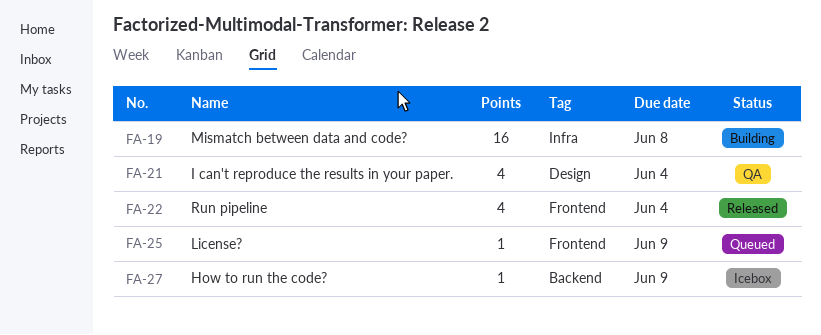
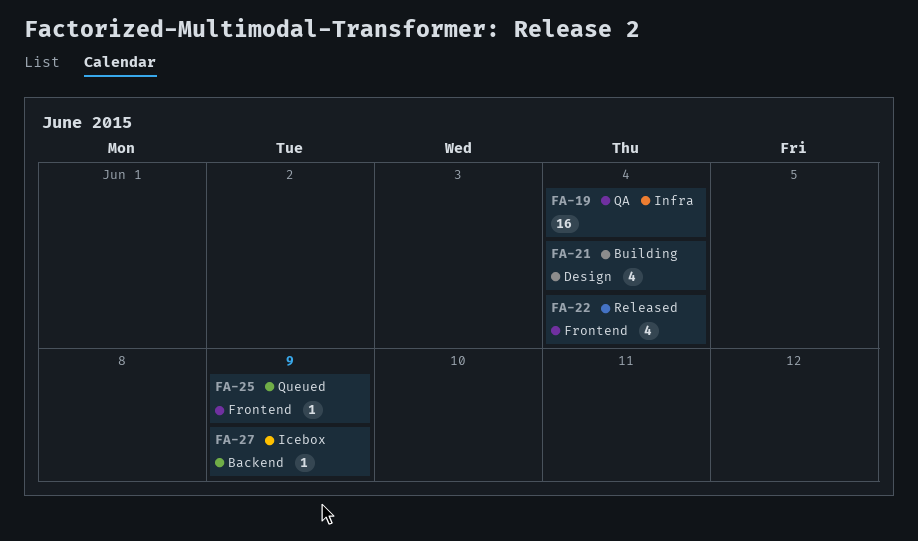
FA-19, status: Building -> QA
FA-19, due: Jun 8 -> Jun 4
FA-21, status: QA -> Building

